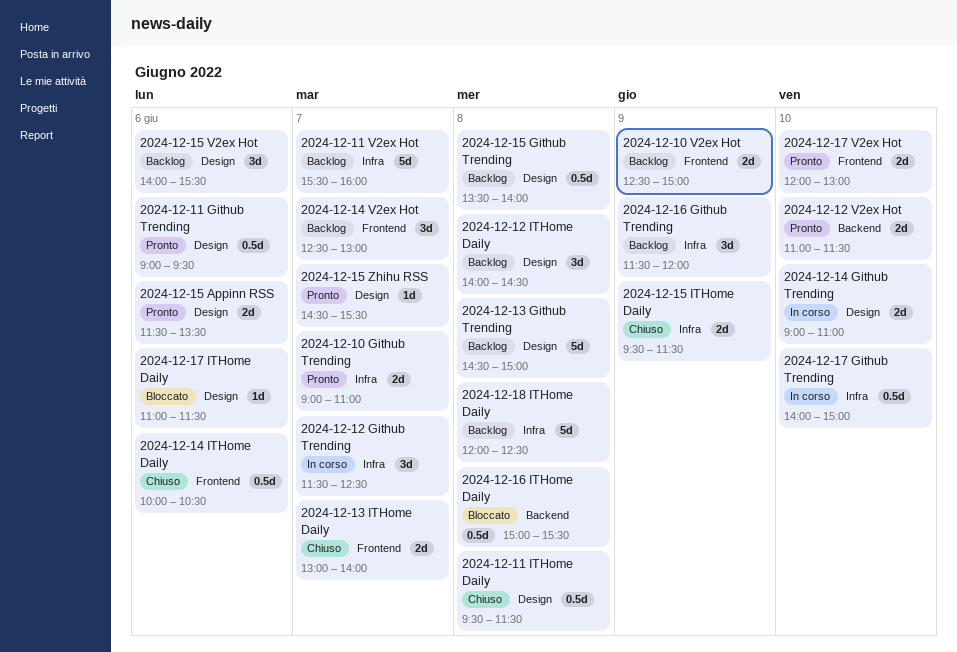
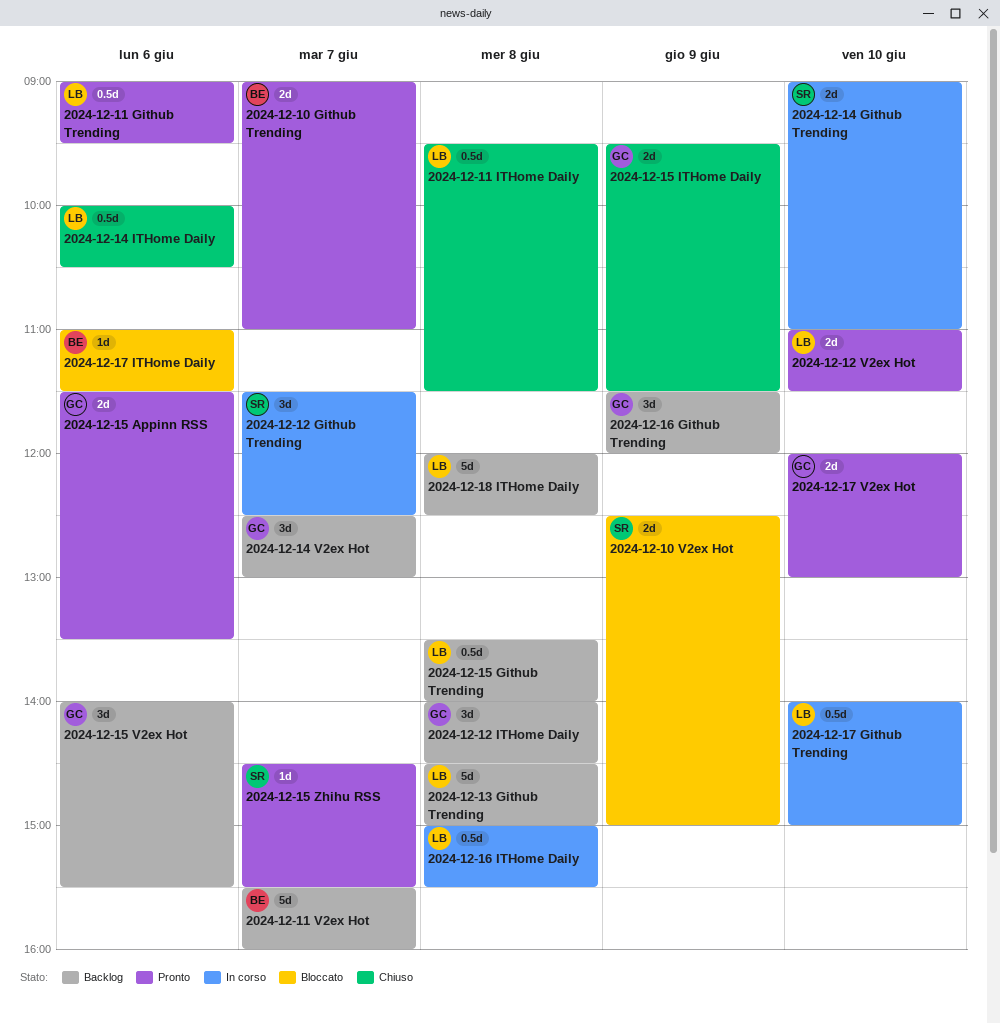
2024-12-10 V2ex Hot, status: Backlog -> Bloccato
2024-12-13 ITHome Daily: present -> none
2024-12-16 ITHome Daily, status: Bloccato -> In corso

